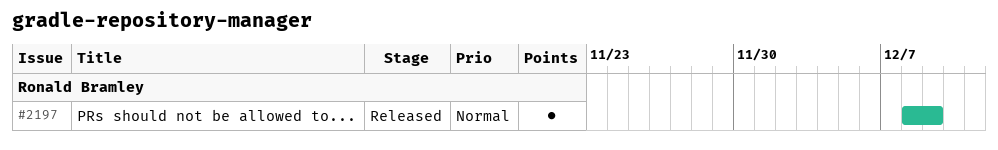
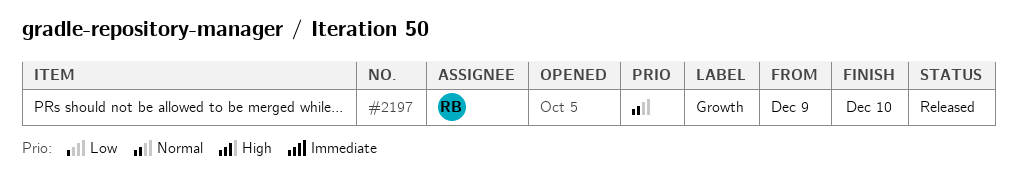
#2197, start: Dec 8 -> Dec 9
#2197, due: Dec 9 -> Dec 10

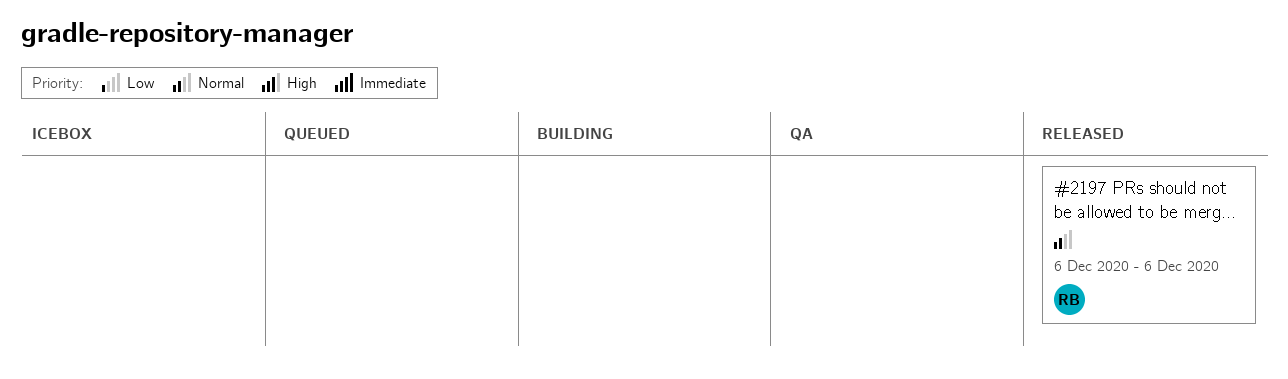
#2197, start: Dec 9 -> Dec 6
#2197, due: Dec 10 -> Dec 6

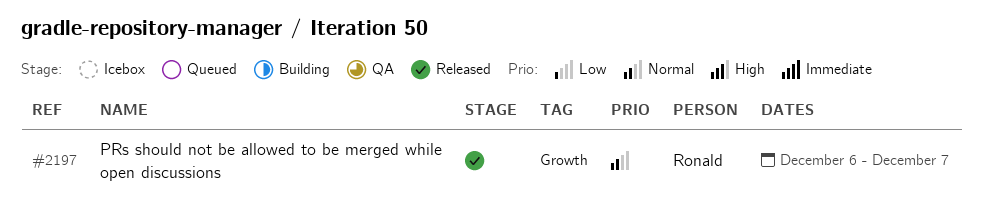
#2197, due: Dec 6 -> Dec 7

